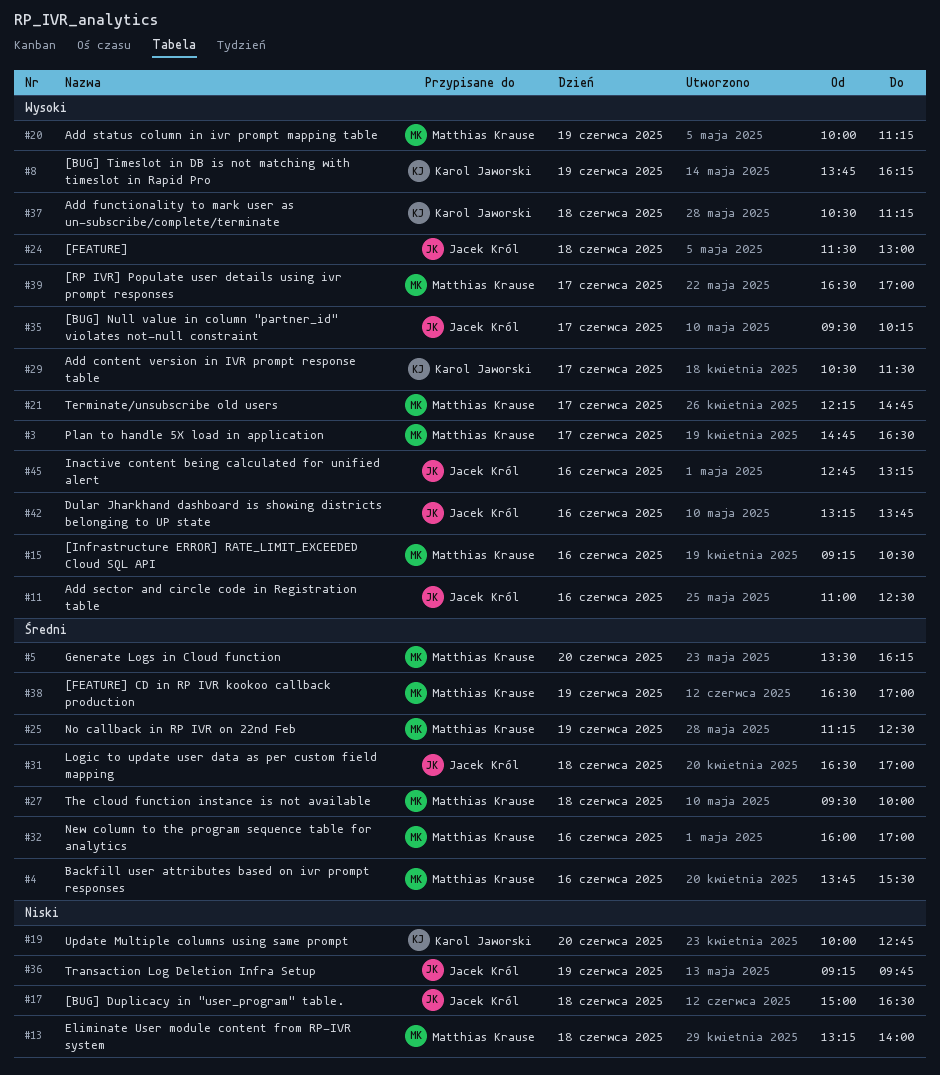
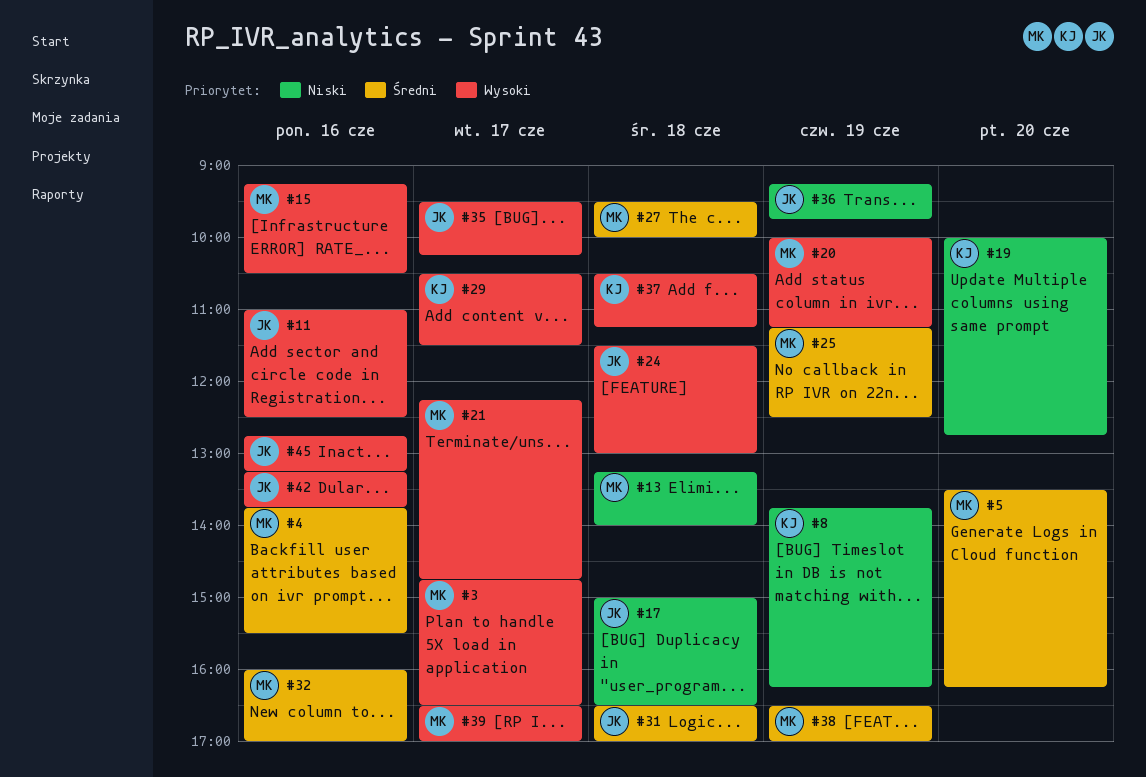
#8, priority: Wysoki -> Niski

